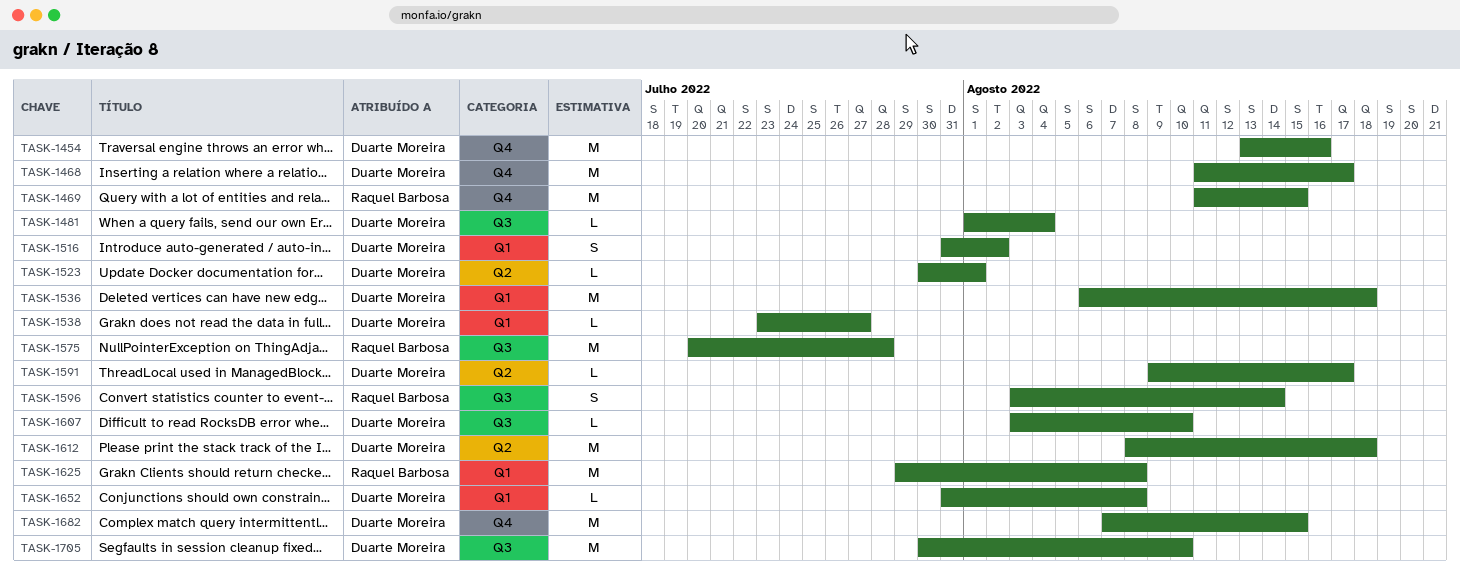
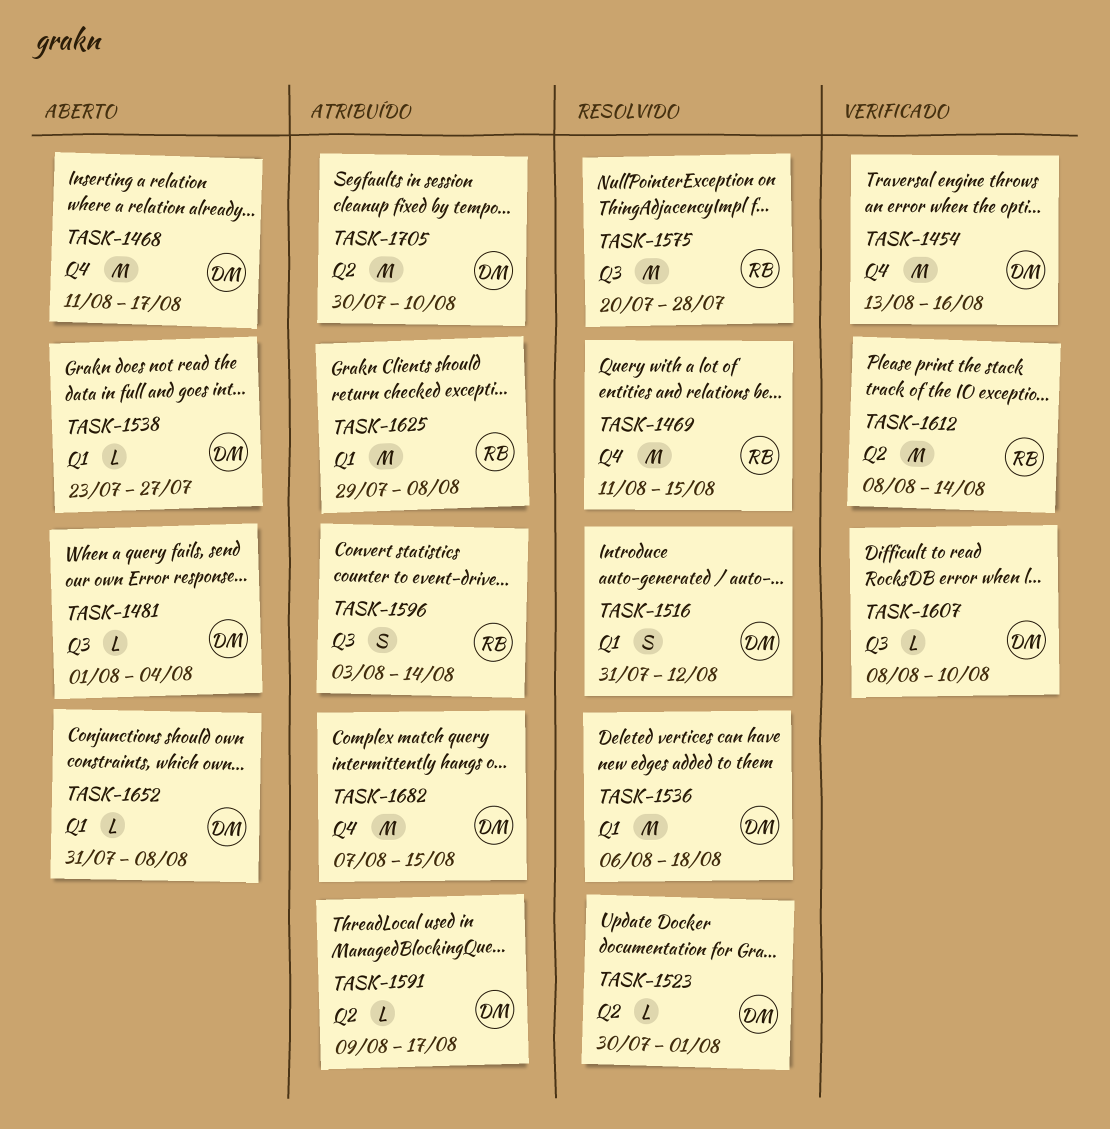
TASK-1516, due: Aug 2 -> Aug 12
TASK-1607, start: Aug 3 -> Aug 8
TASK-1612, owner: Duarte Moreira -> Raquel Barbosa
TASK-1612, due: Aug 18 -> Aug 14
TASK-1705, label: Q3 -> Q2

